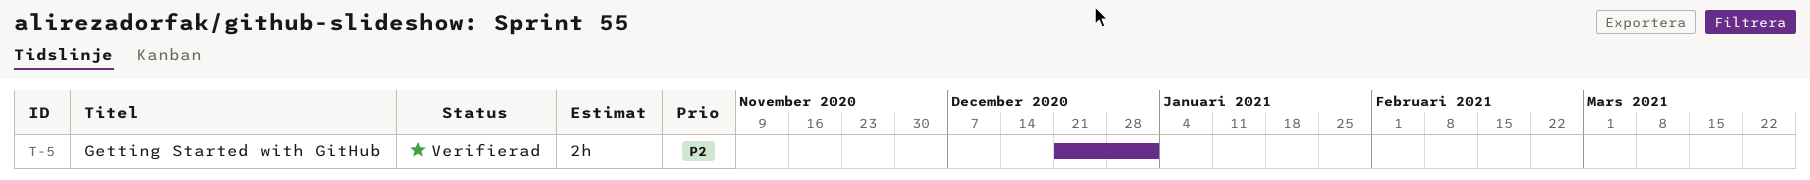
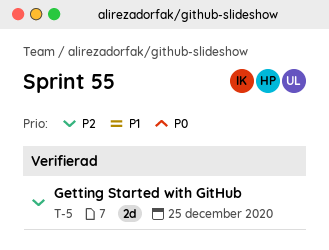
T-5, estimate: 2h -> 2d
T-5, due: Jan 1 -> Dec 25

